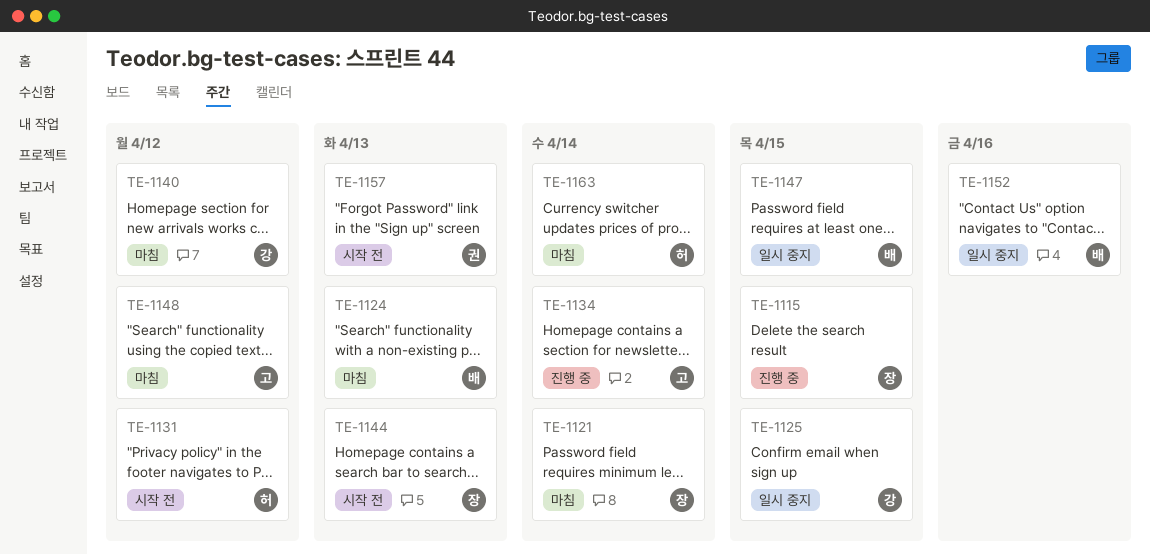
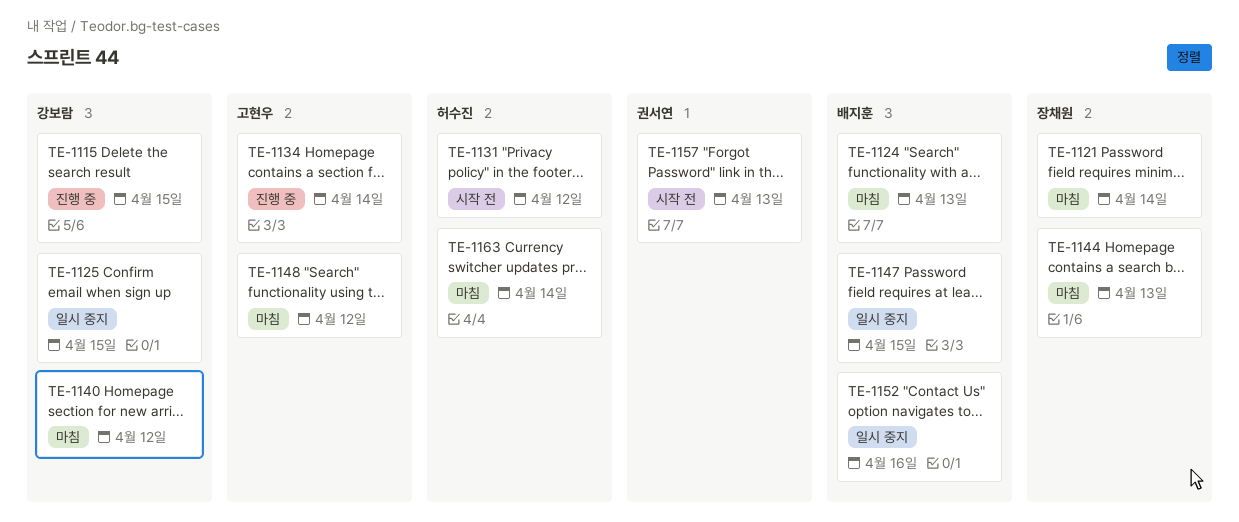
TE-1115, owner: 장채원 -> 강보람
TE-1144, status: 시작 전 -> 마침

